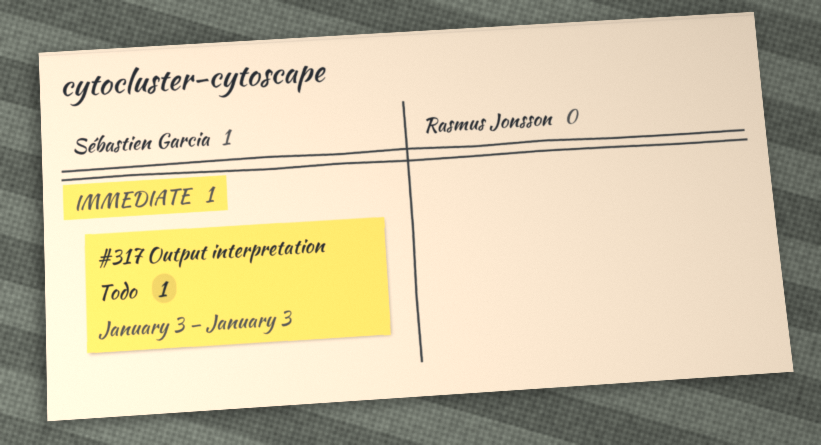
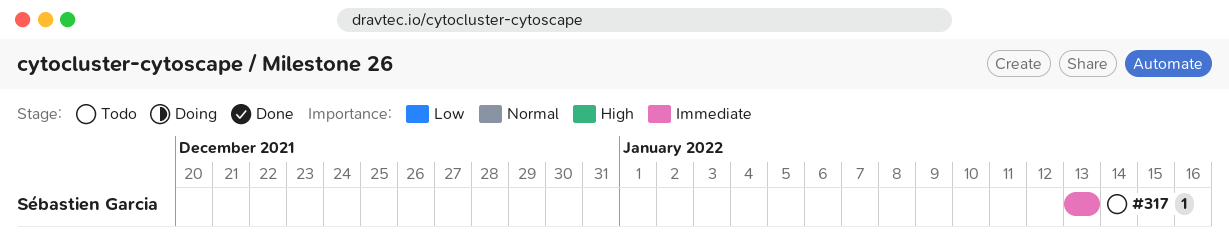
#317, start: Jan 3 -> Jan 13
#317, due: Jan 3 -> Jan 13

